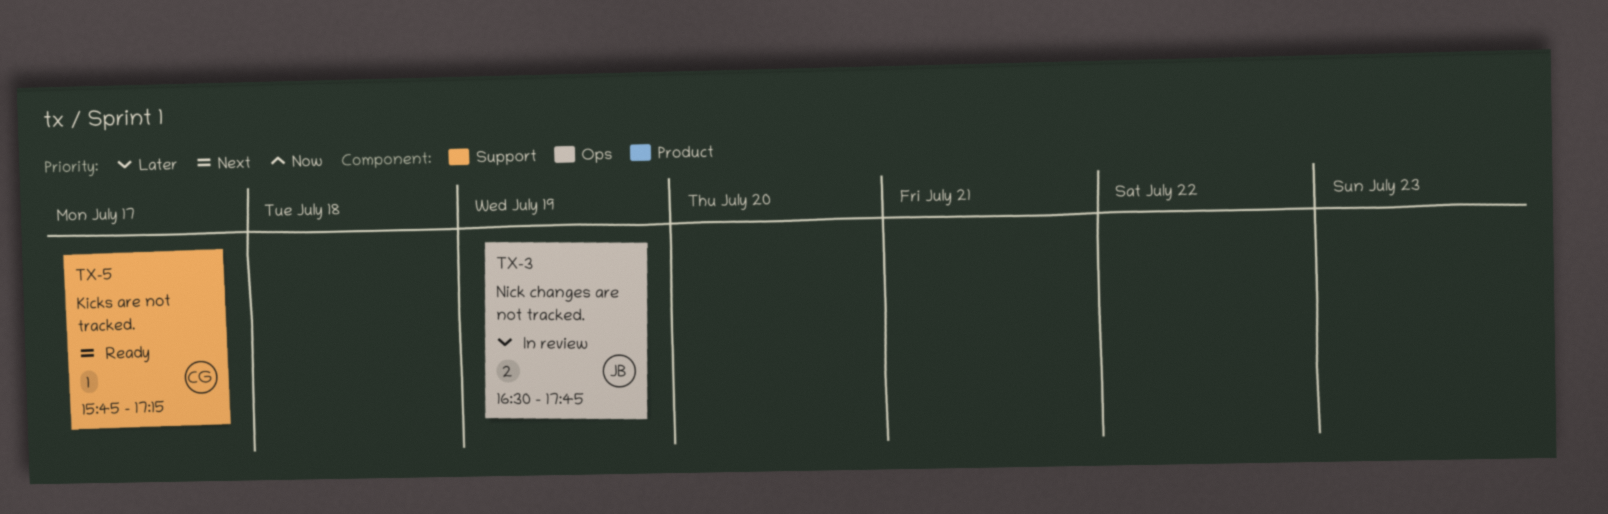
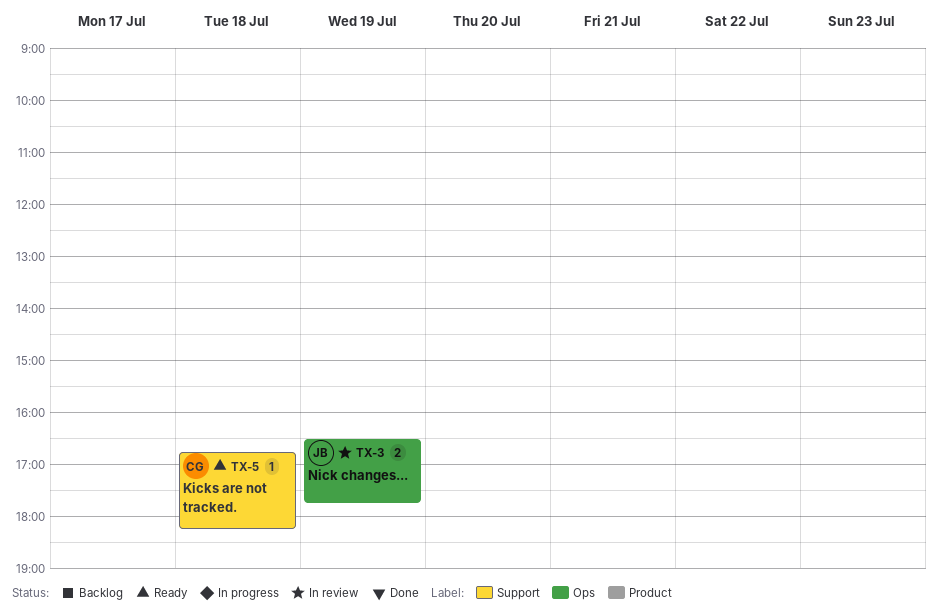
TX-5, day: Jul 17 -> Jul 18
TX-5, begins: 15:45 -> 16:45
TX-5, ends: 17:15 -> 18:15

